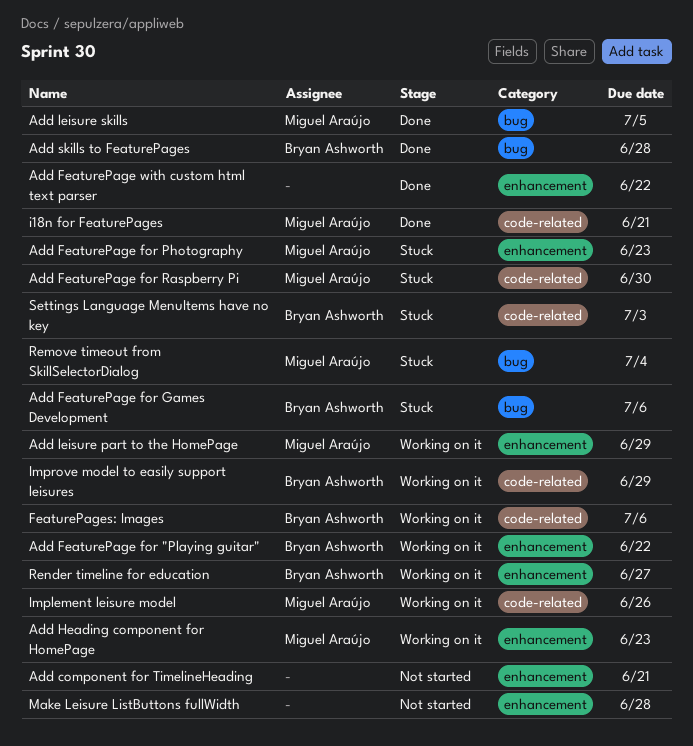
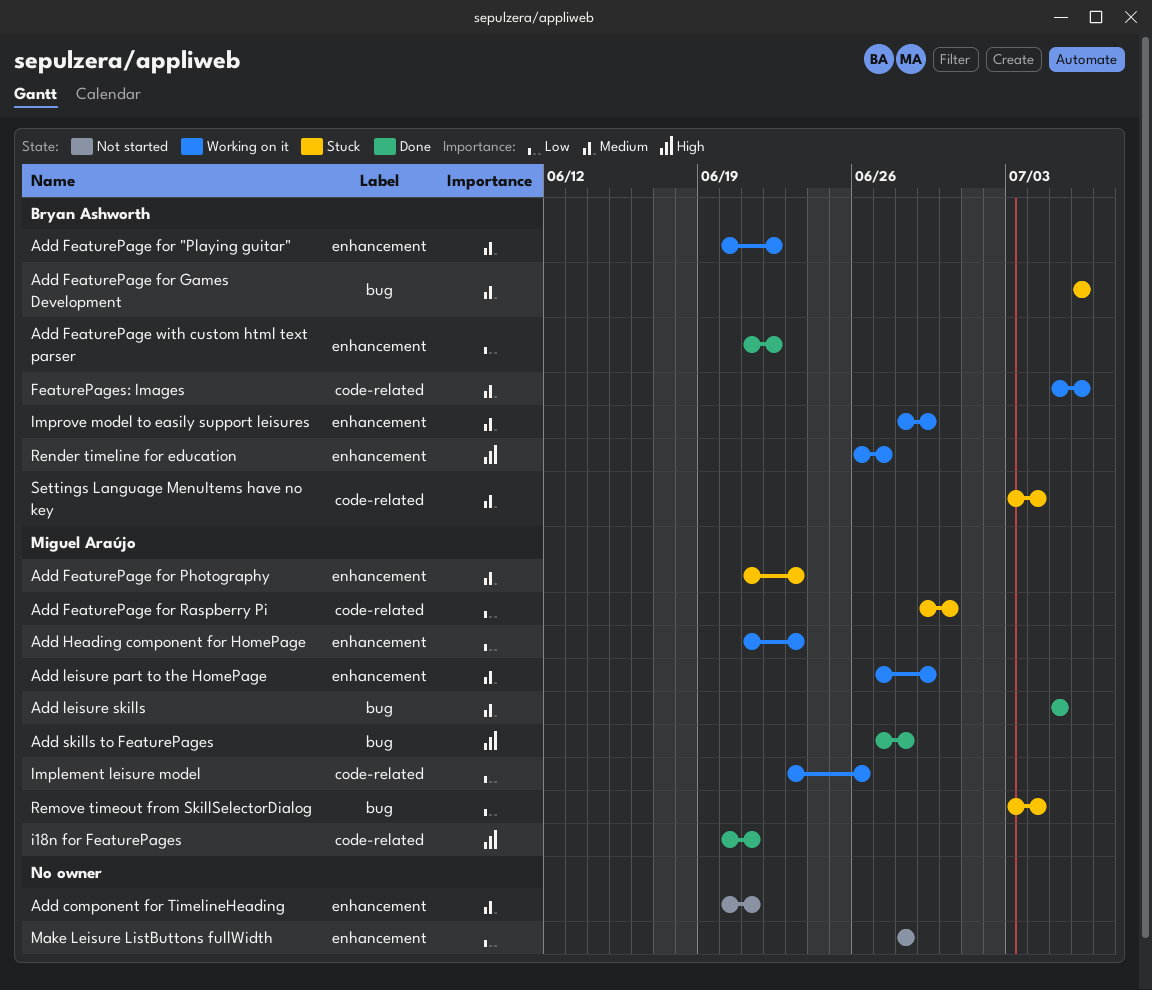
Add FeaturePage with custom html text parser, owner: none -> Bryan Ashworth
Add skills to FeaturePages, owner: Bryan Ashworth -> Miguel Araújo
Improve model to easily support leisures, label: code-related -> enhancement
Settings Language MenuItems have no key, due: Jul 3 -> Jul 4

